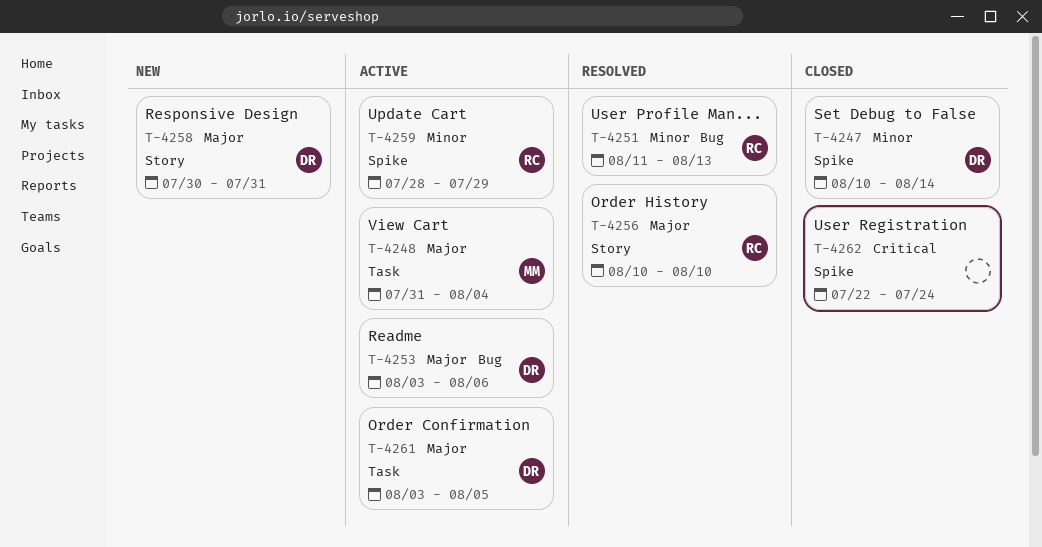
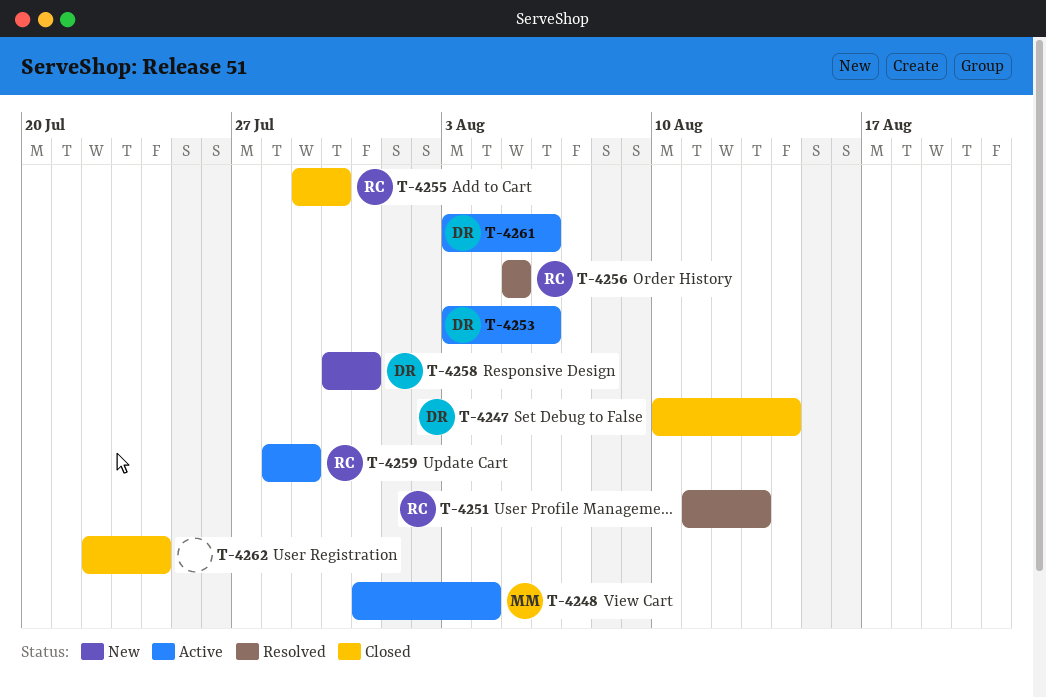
T-4255: none -> present
T-4256, start: Aug 10 -> Aug 5
T-4256, due: Aug 10 -> Aug 5
T-4261, due: Aug 5 -> Aug 6

